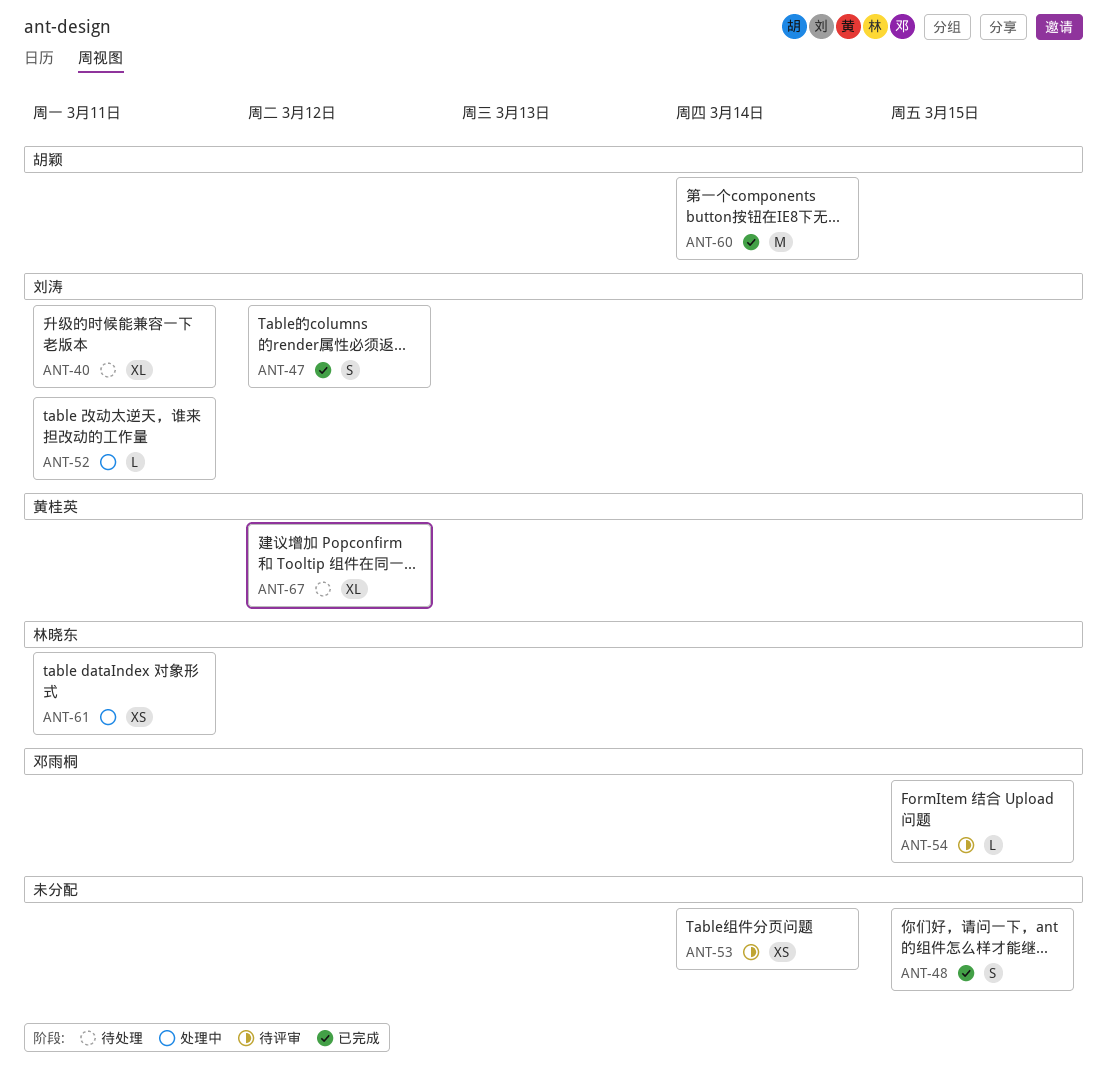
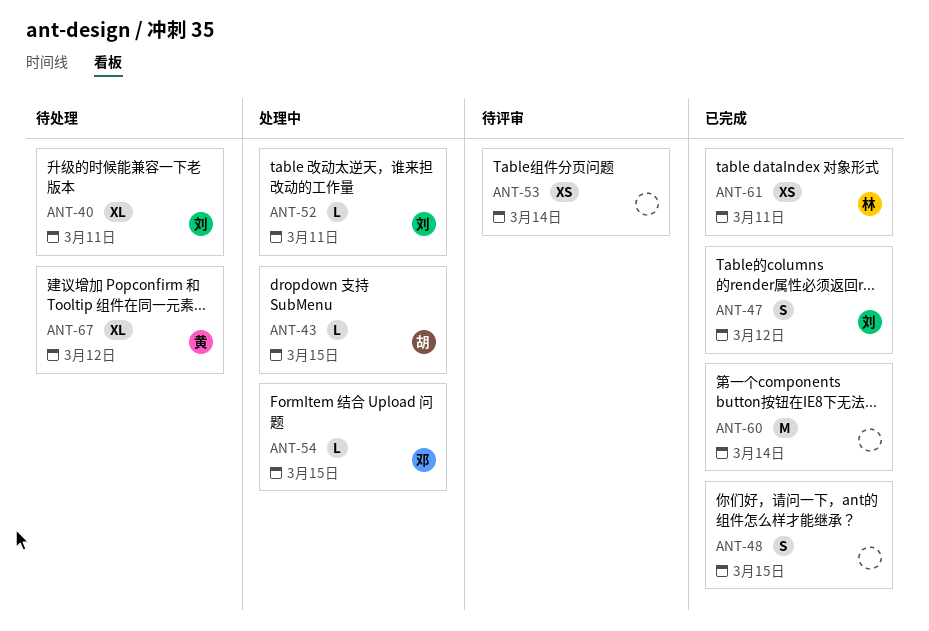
ANT-43: none -> present
ANT-54, status: 待评审 -> 处理中
ANT-60, owner: 胡颖 -> none
ANT-61, status: 处理中 -> 已完成

